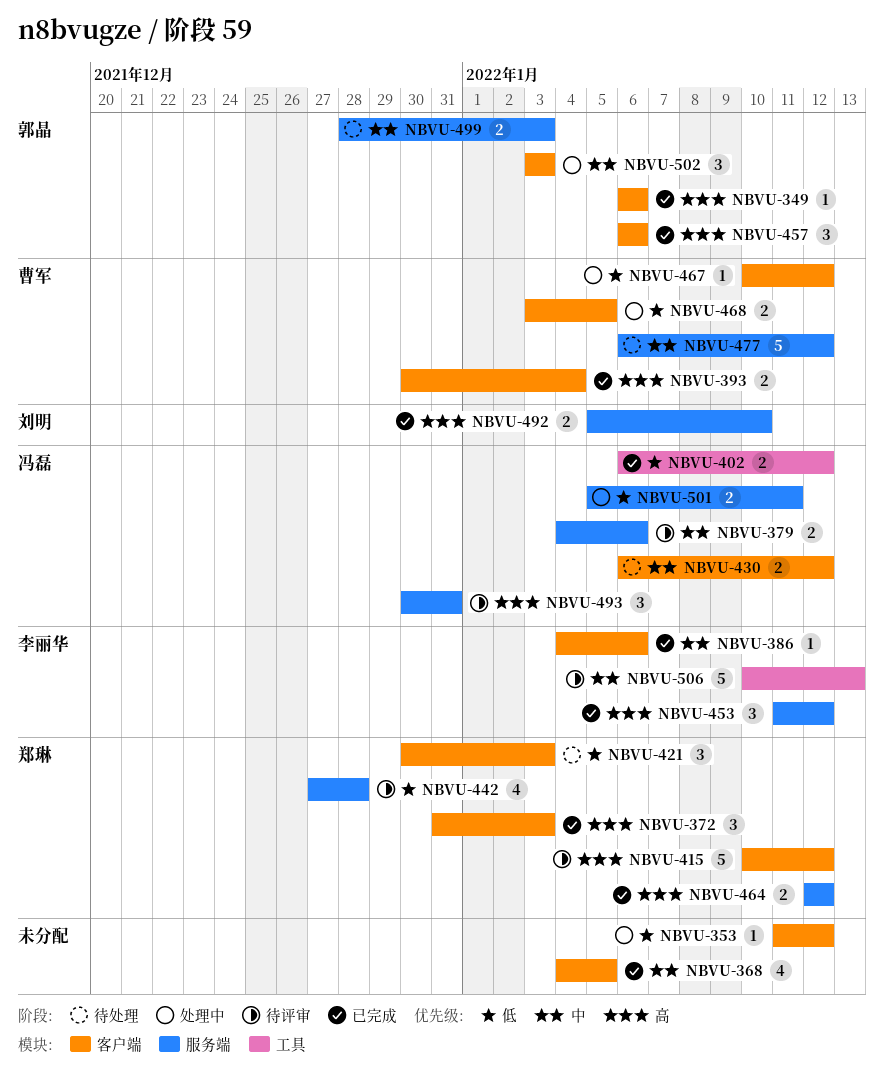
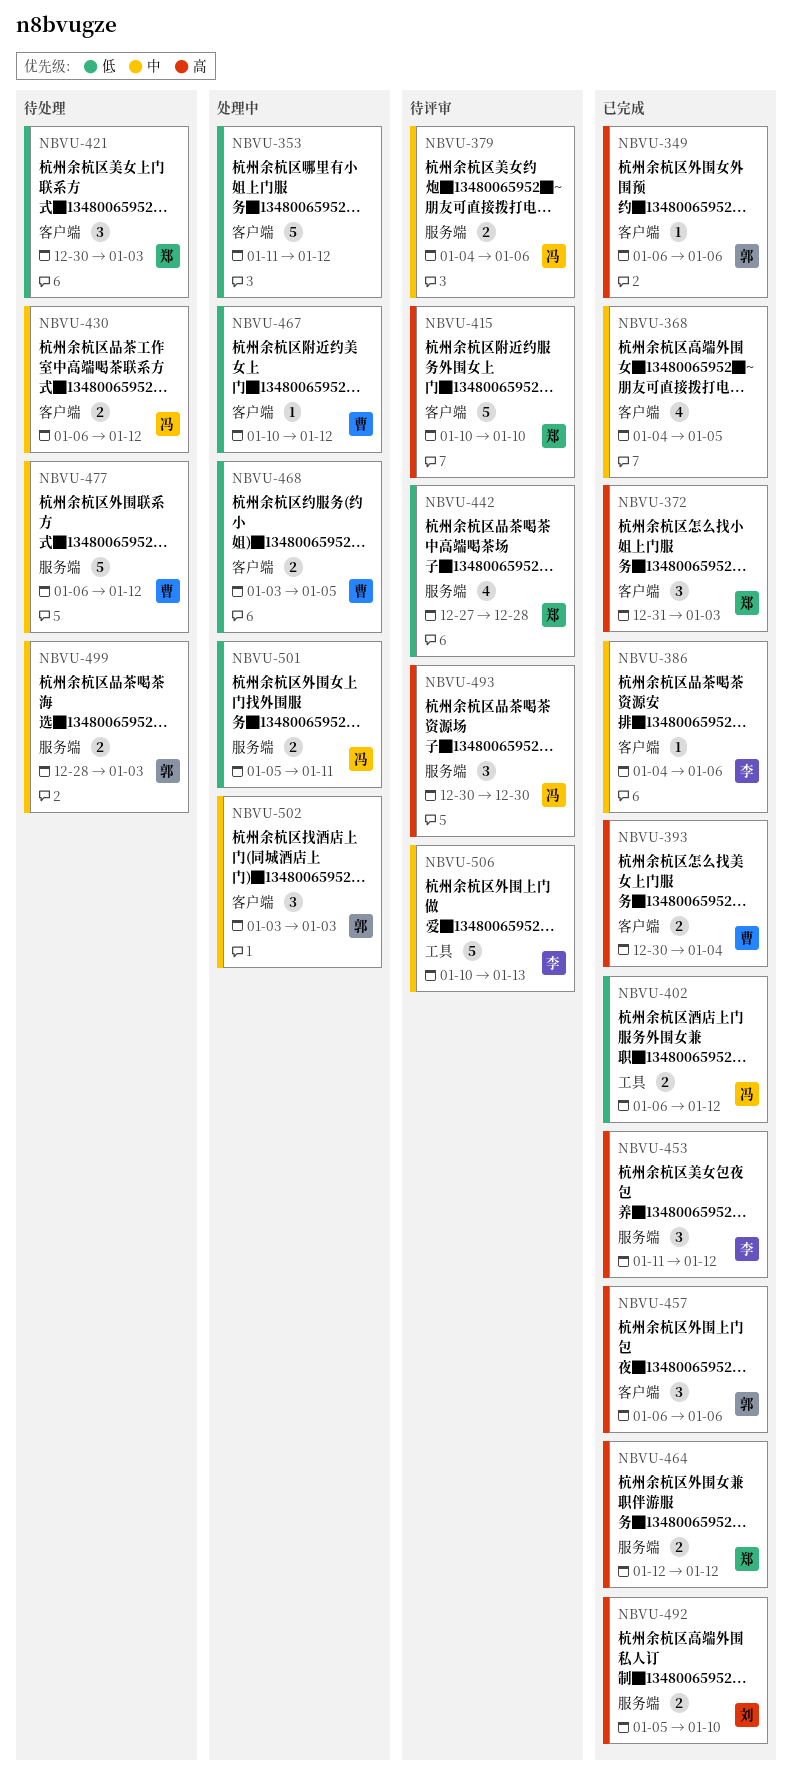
NBVU-353, estimate: 1 -> 5
NBVU-415, due: Jan 12 -> Jan 10
NBVU-493, due: Dec 31 -> Dec 30

